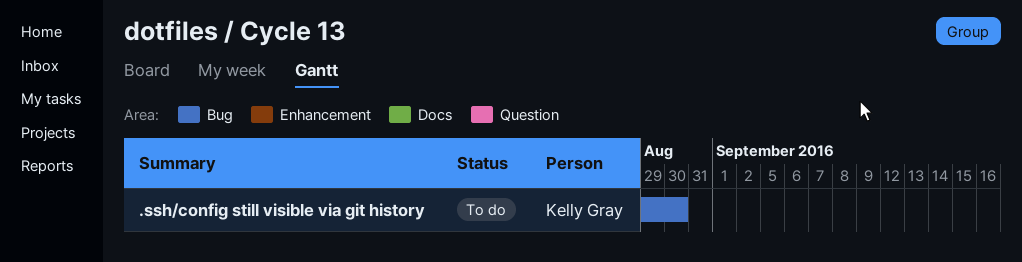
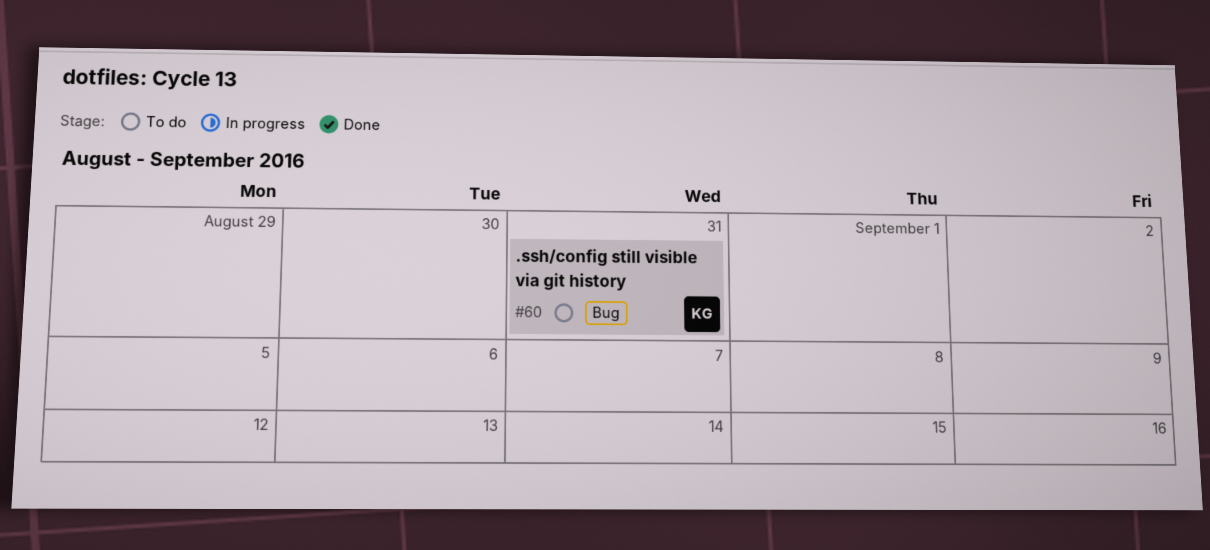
.ssh/config still visible via git history, due: Aug 30 -> Aug 31

